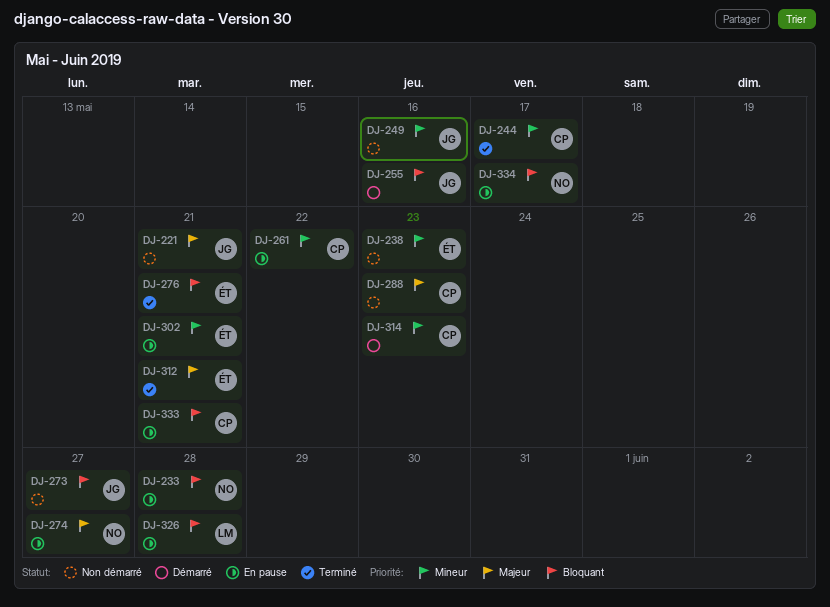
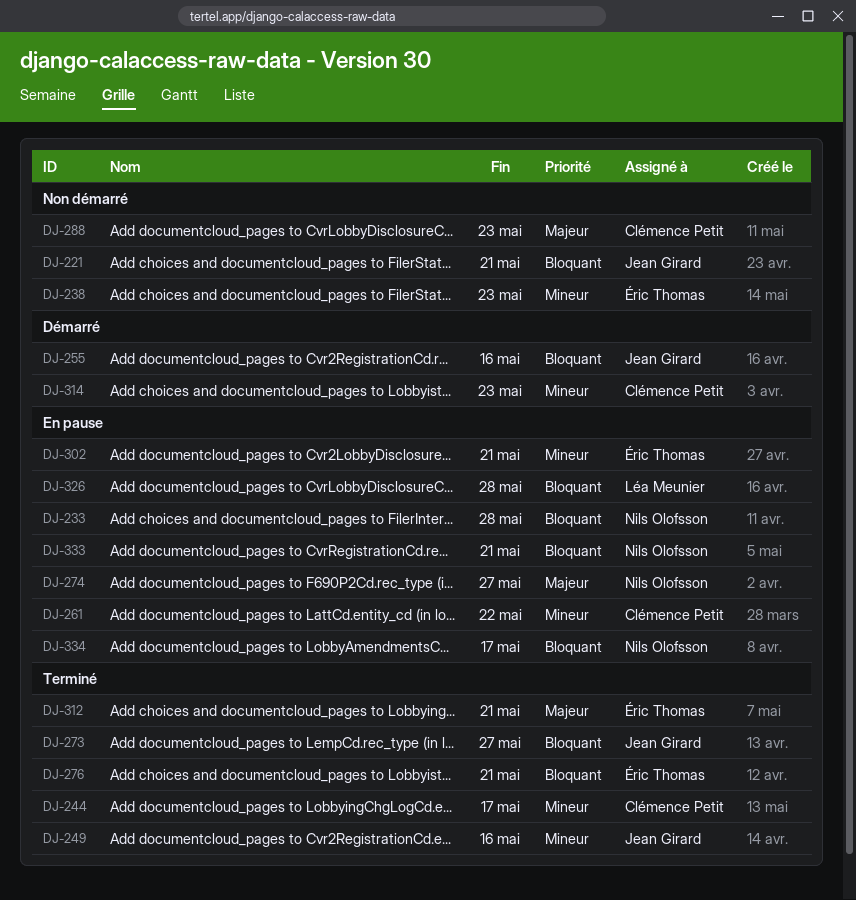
DJ-221, priority: Majeur -> Bloquant
DJ-249, status: Non démarré -> Terminé
DJ-273, status: Non démarré -> Terminé
DJ-333, owner: Clémence Petit -> Nils Olofsson

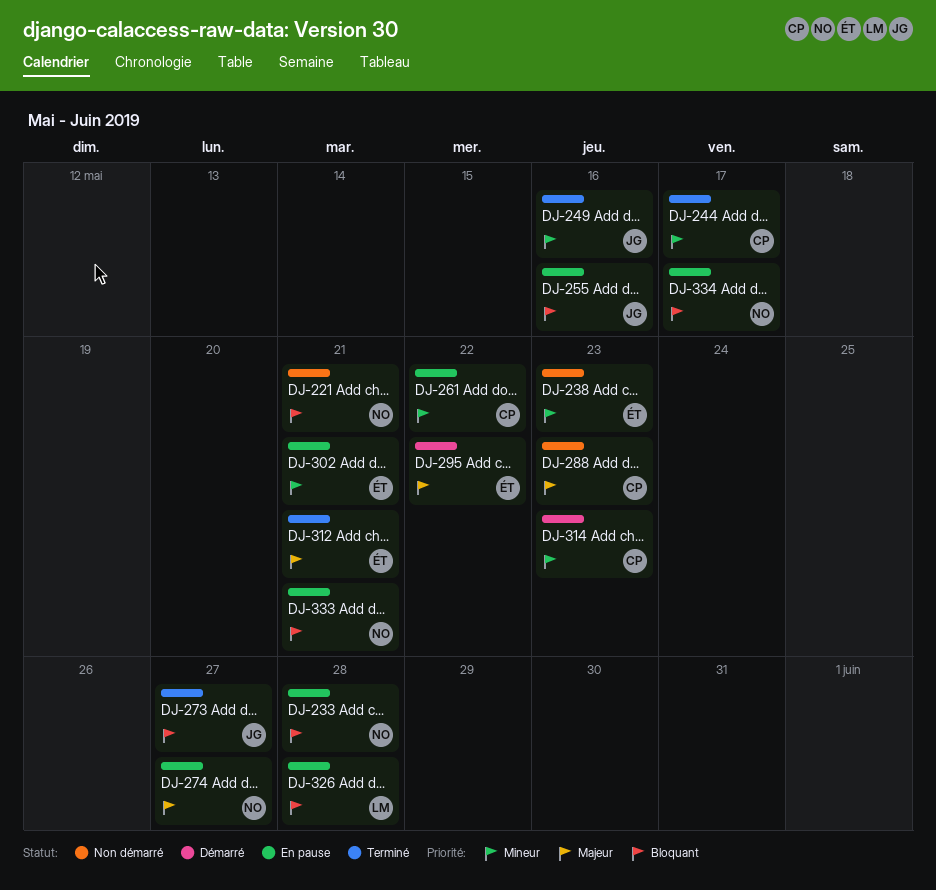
DJ-221, owner: Jean Girard -> Nils Olofsson
DJ-255, status: Démarré -> En pause
DJ-276: present -> none
DJ-295: none -> present

